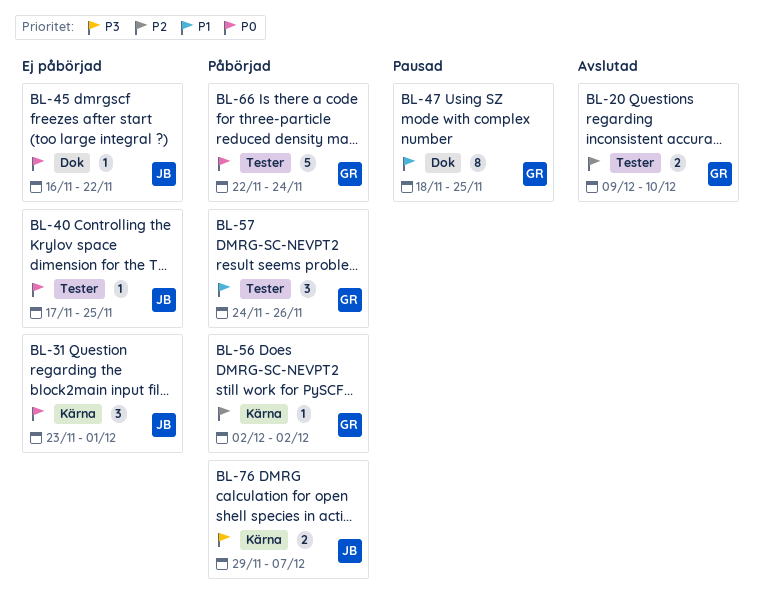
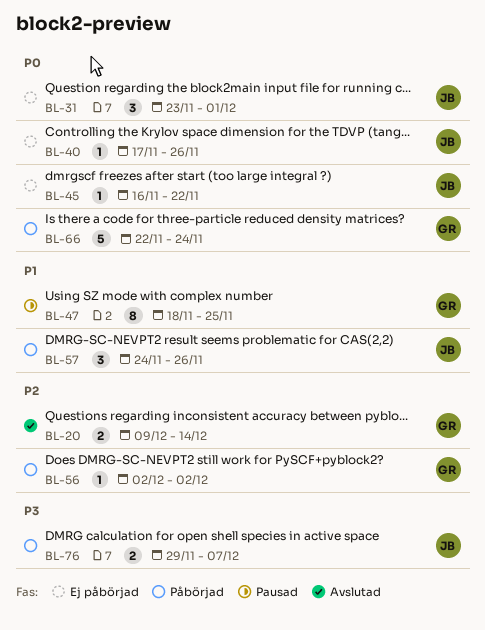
BL-20, due: Dec 10 -> Dec 14
BL-40, due: Nov 25 -> Nov 26
BL-57, owner: GR -> JB

